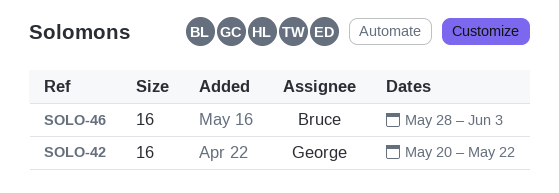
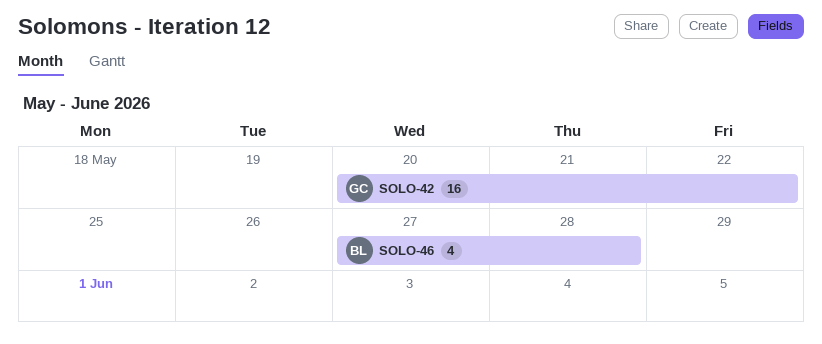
SOLO-46, estimate: 16 -> 4
SOLO-46, start: May 28 -> May 27
SOLO-46, due: Jun 3 -> May 28

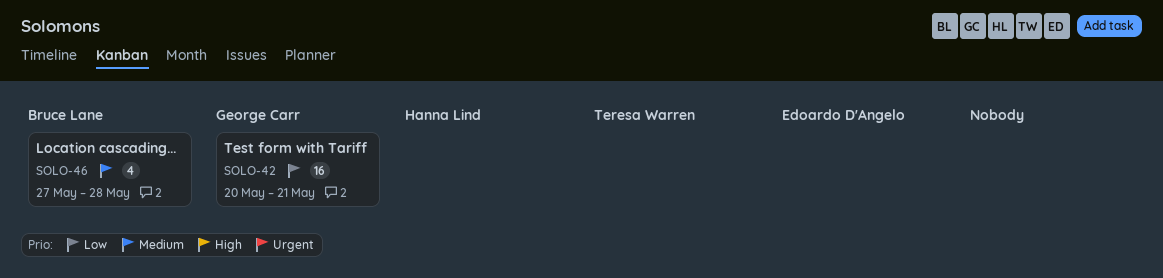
SOLO-42, due: May 22 -> May 21

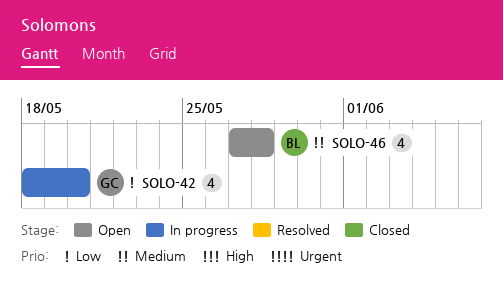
SOLO-42, estimate: 16 -> 4
SOLO-42, start: May 20 -> May 18
SOLO-42, due: May 21 -> May 20

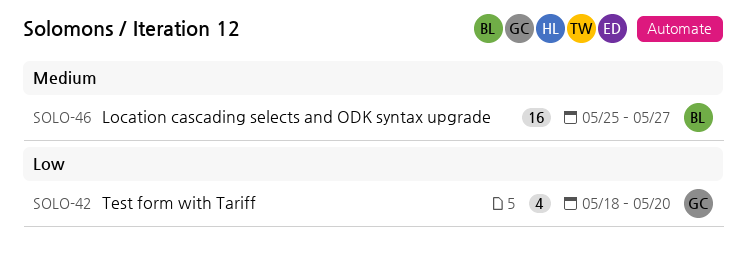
SOLO-46, estimate: 4 -> 16
SOLO-46, start: May 27 -> May 25
SOLO-46, due: May 28 -> May 27

